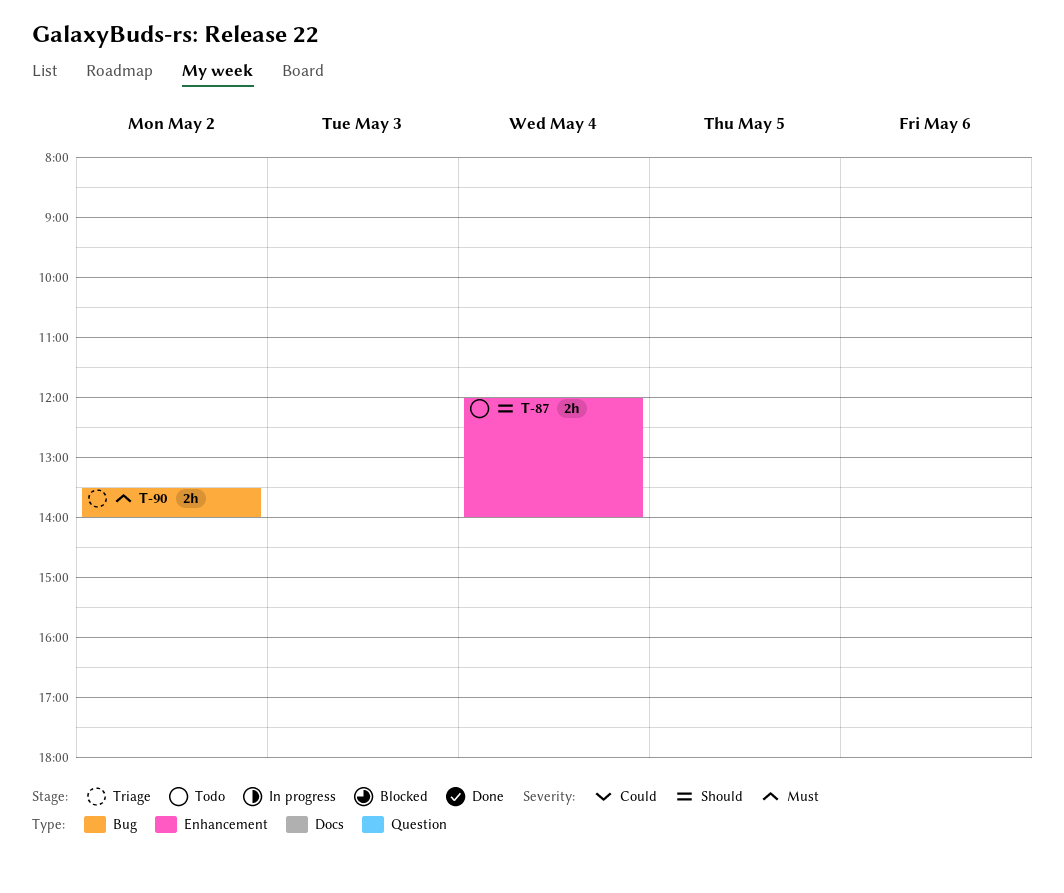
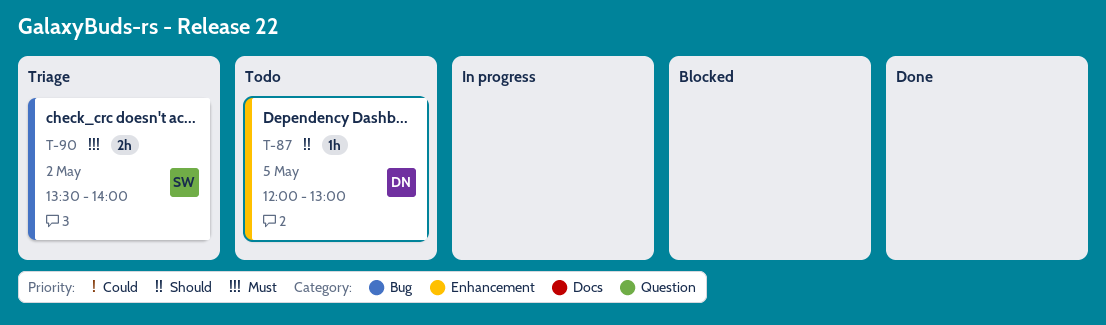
T-87, estimate: 2h -> 1h
T-87, day: May 4 -> May 5
T-87, ends: 14:00 -> 13:00

